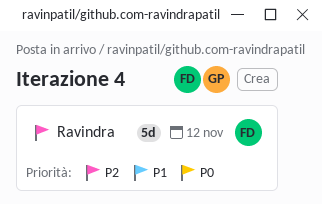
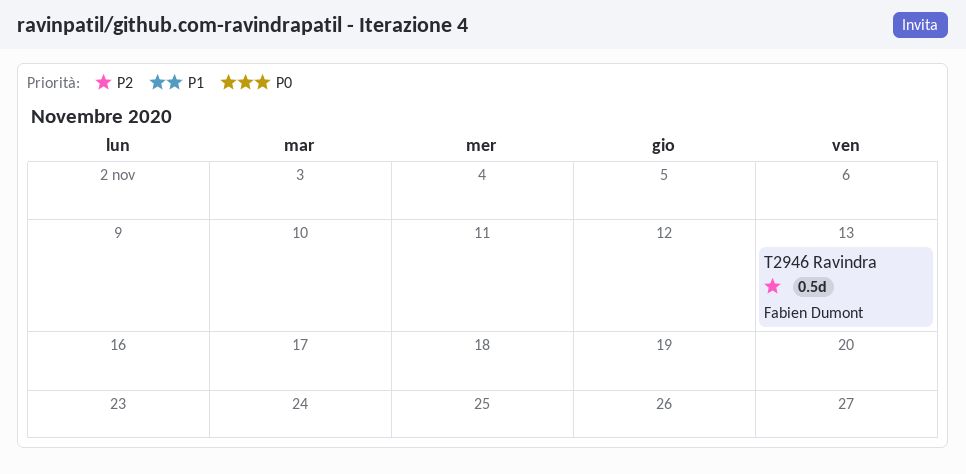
Ravindra, estimate: 5d -> 0.5d
Ravindra, due: Nov 12 -> Nov 13

